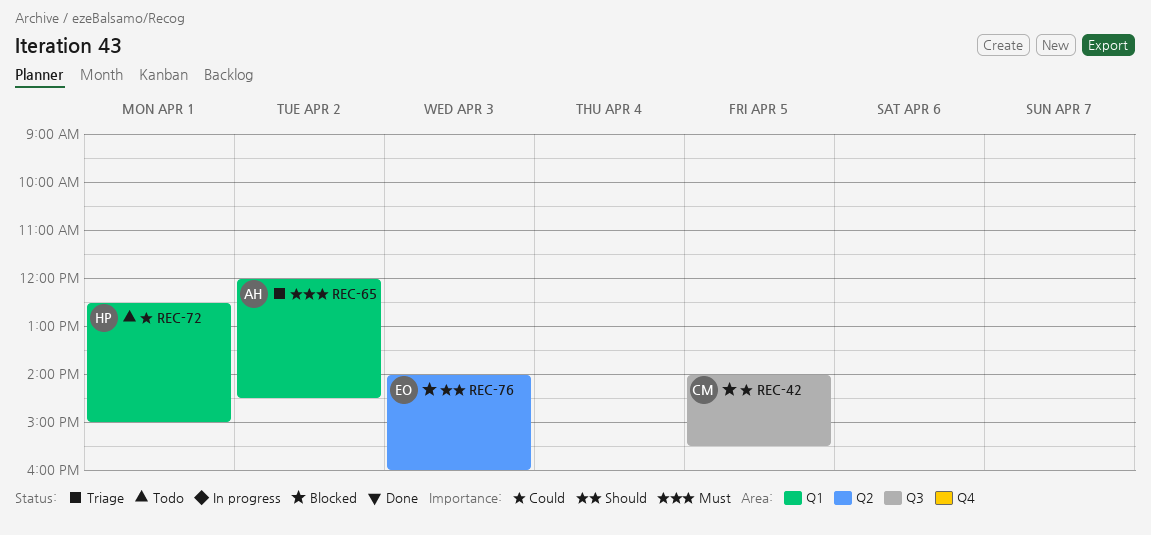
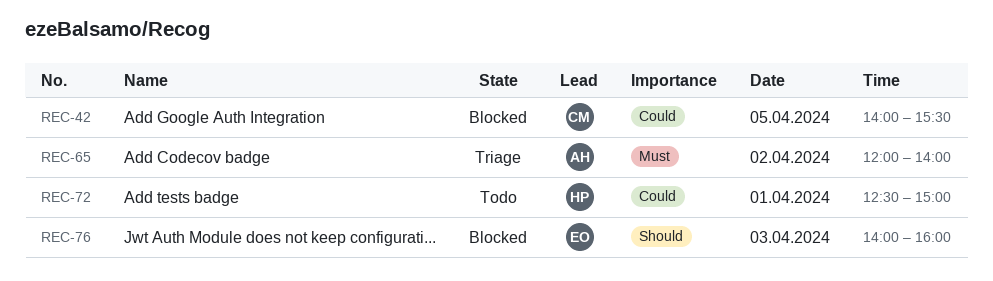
REC-65, ends: 14:30 -> 14:00

